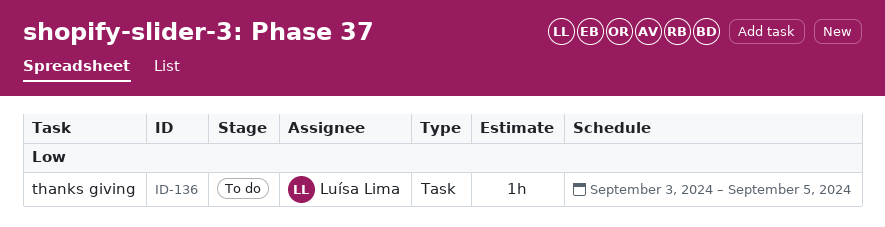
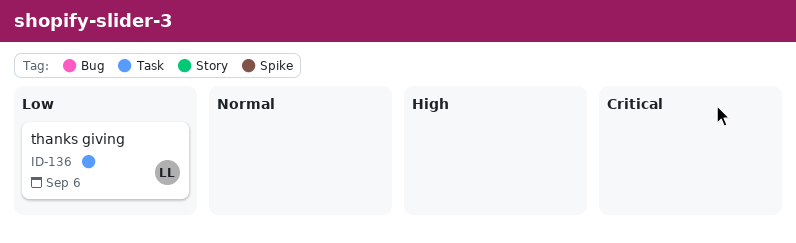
ID-136, due: Sep 5 -> Sep 6

